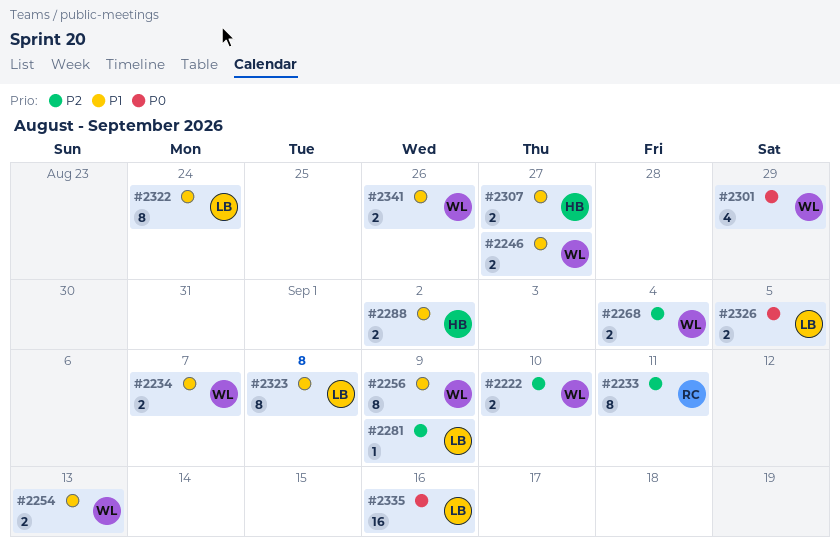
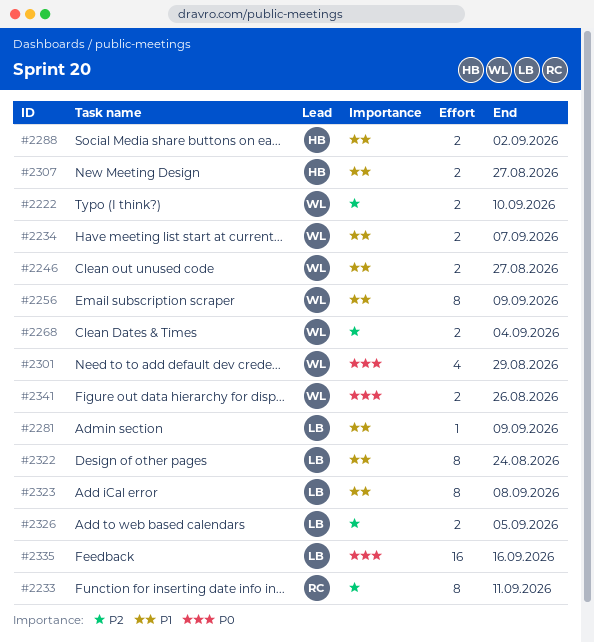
#2254: present -> none
#2281, priority: P2 -> P1
#2326, priority: P0 -> P2
#2341, priority: P1 -> P0

